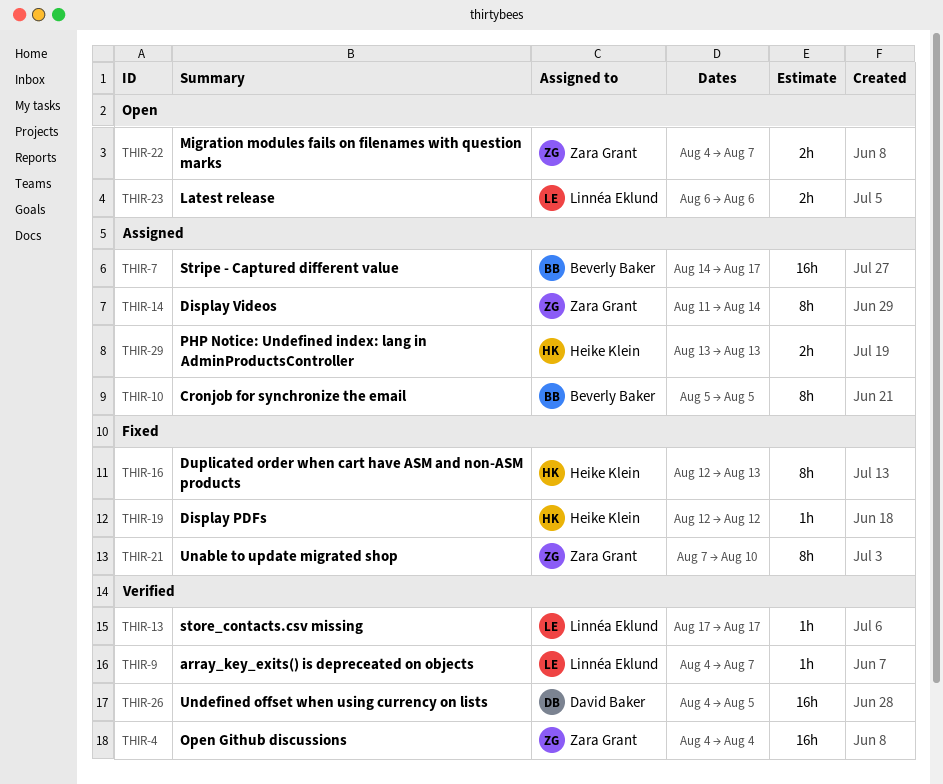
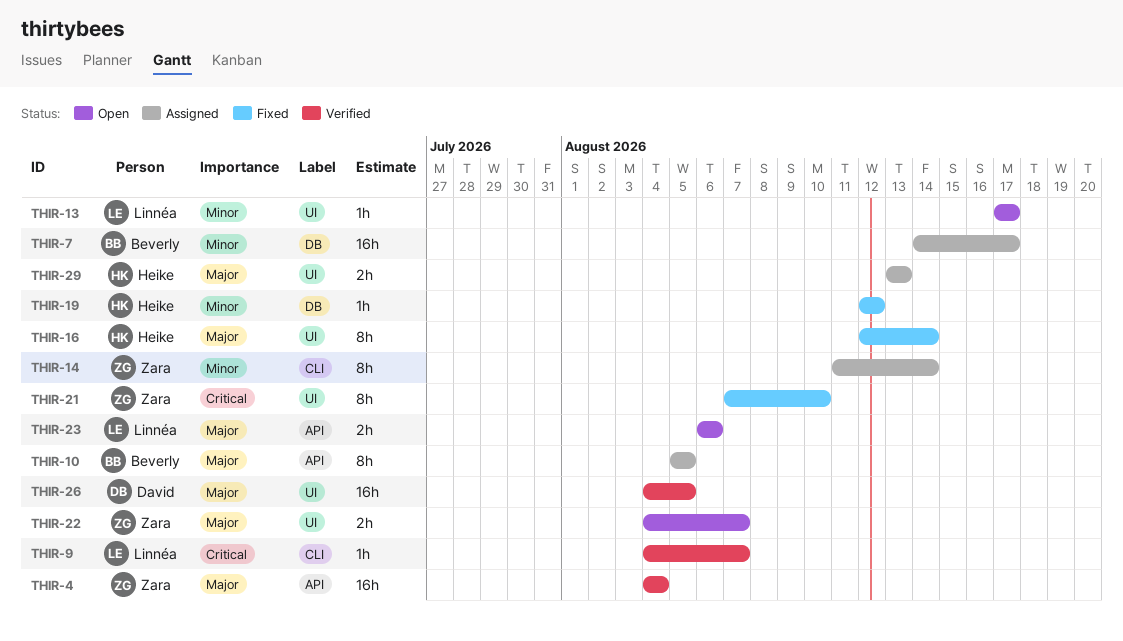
THIR-13, status: Verified -> Open
THIR-16, due: Aug 13 -> Aug 14

